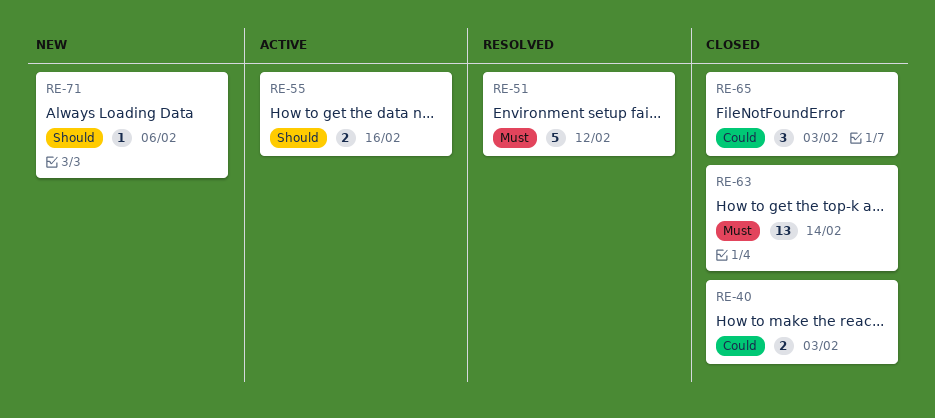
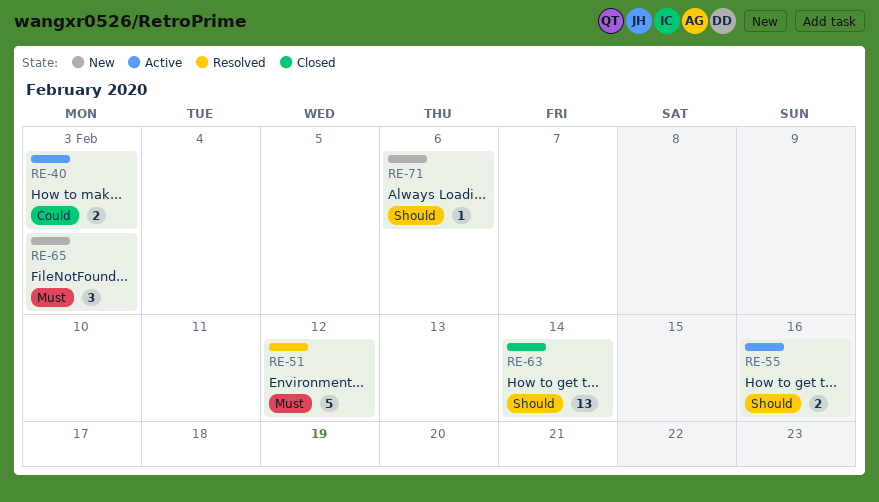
RE-40, status: Closed -> Active
RE-63, priority: Must -> Should
RE-65, status: Closed -> New
RE-65, priority: Could -> Must

